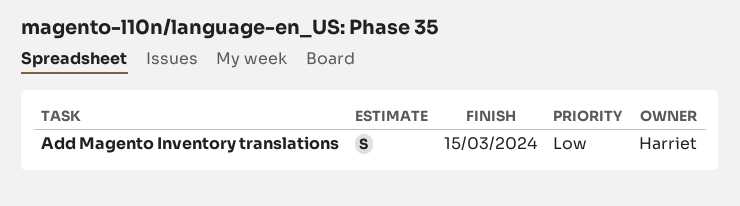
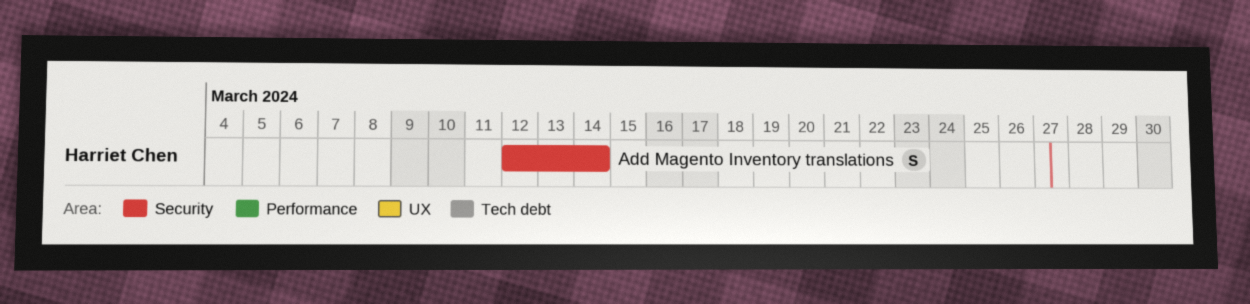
Add Magento Inventory translations, due: Mar 15 -> Mar 14

